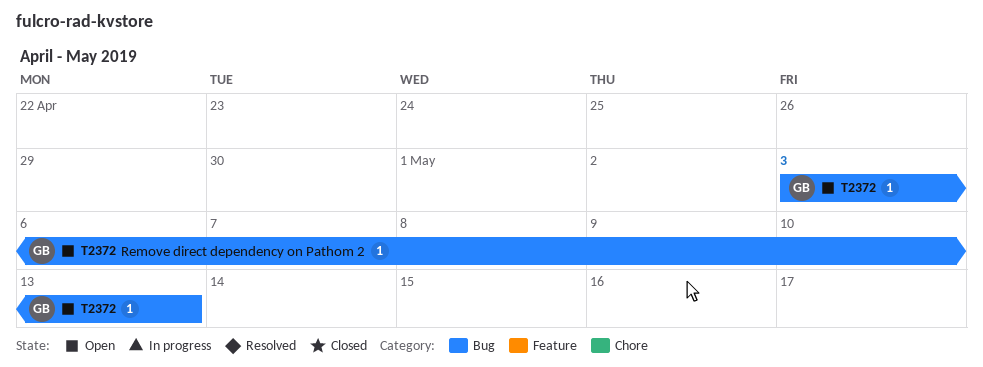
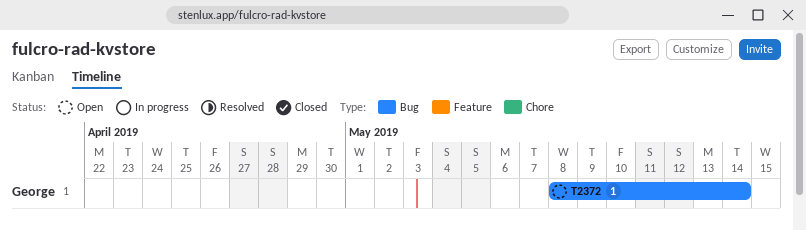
T2372, start: May 3 -> May 8
T2372, due: May 13 -> May 14

